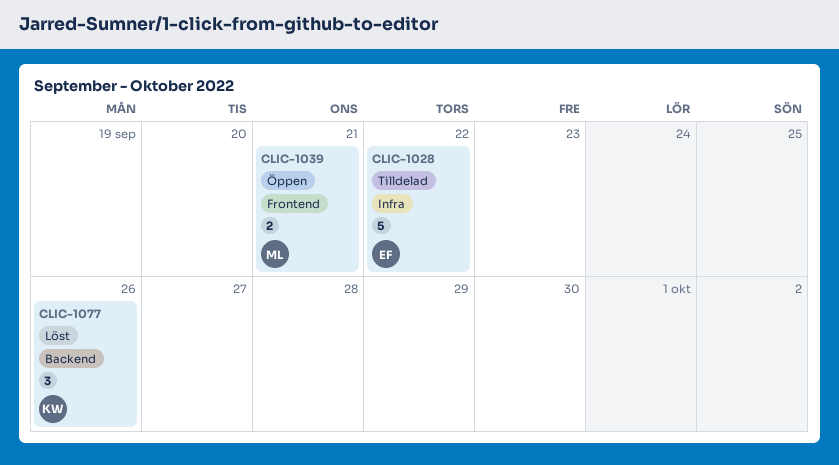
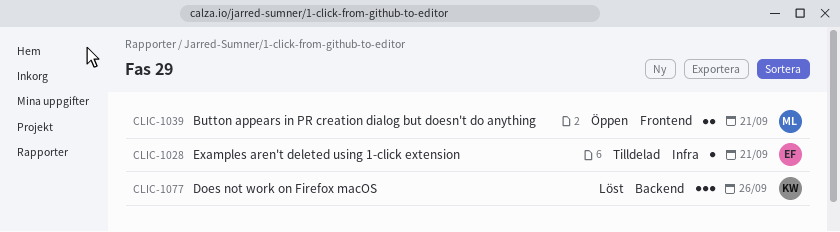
CLIC-1028, estimate: 5 -> 1
CLIC-1028, due: Sep 22 -> Sep 21

